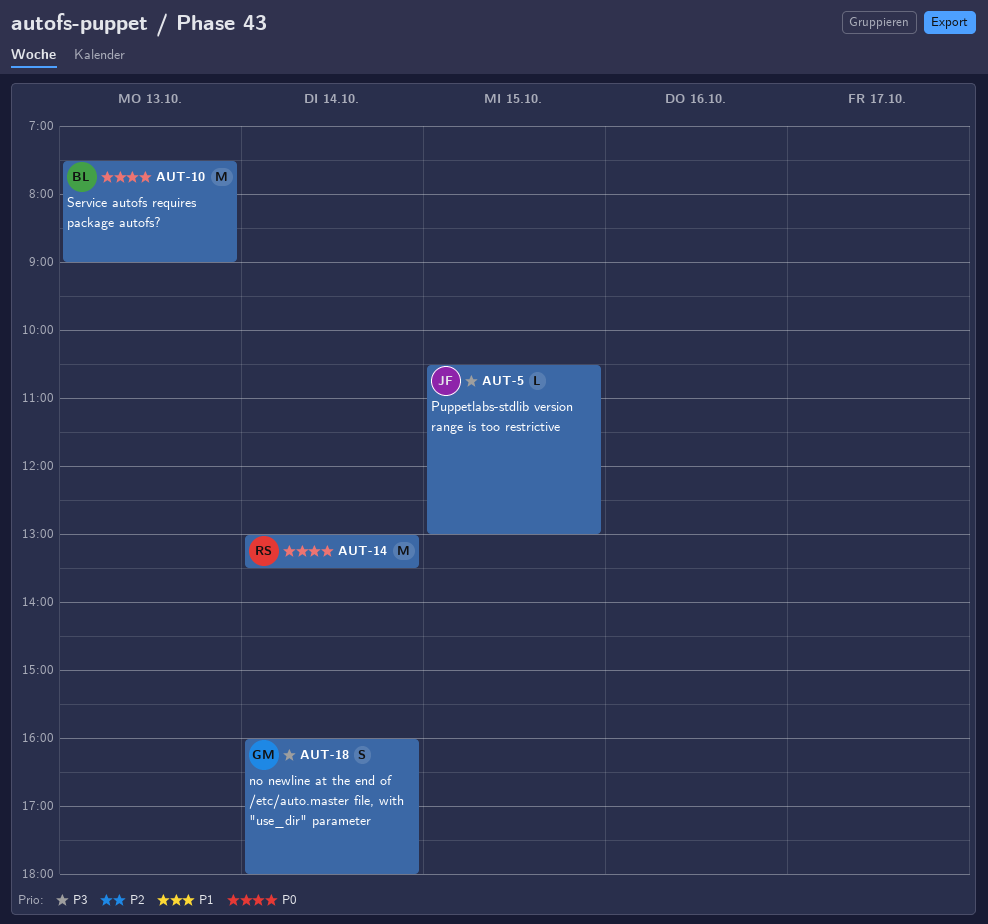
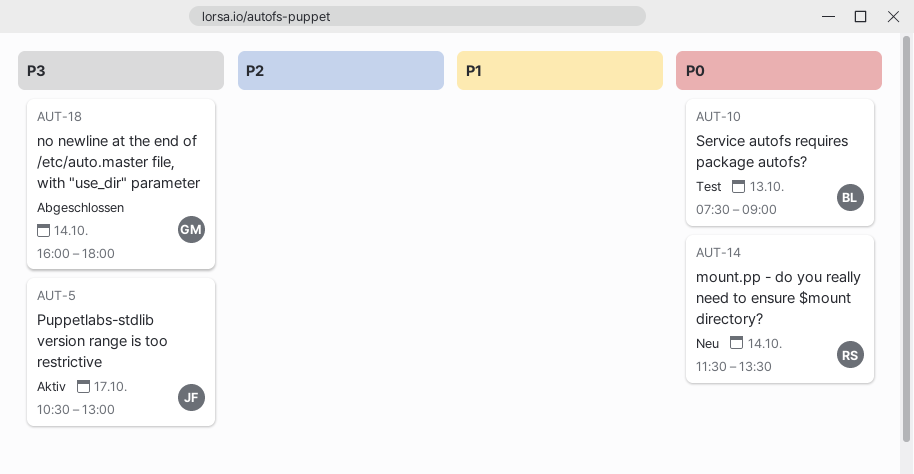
AUT-5, day: Oct 15 -> Oct 17
AUT-14, begins: 13:00 -> 11:30

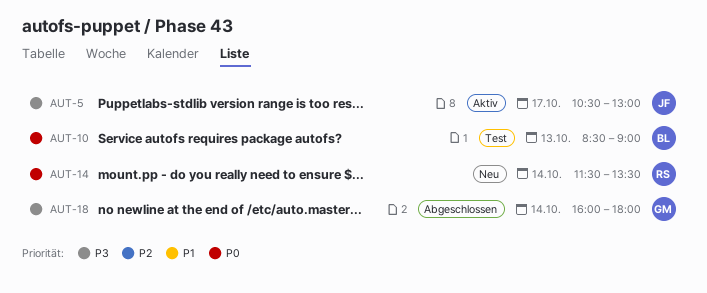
AUT-10, begins: 07:30 -> 08:30

